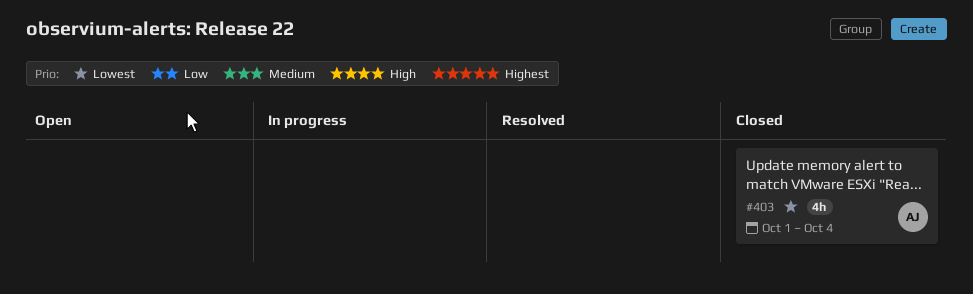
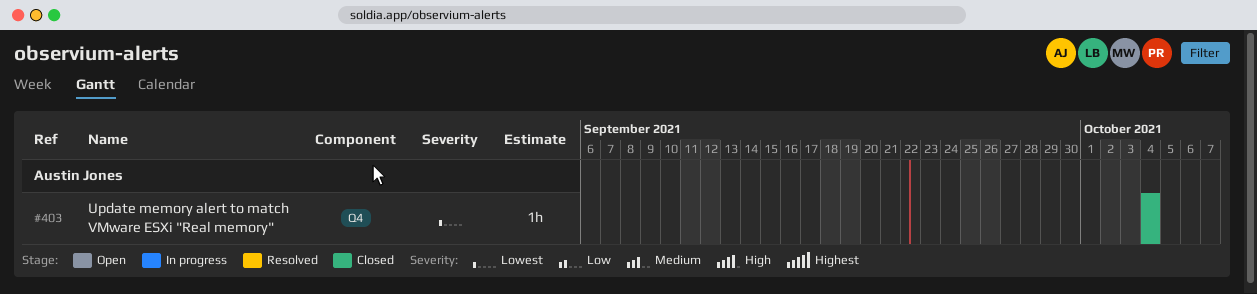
#403, estimate: 4h -> 1h
#403, start: Oct 1 -> Oct 4

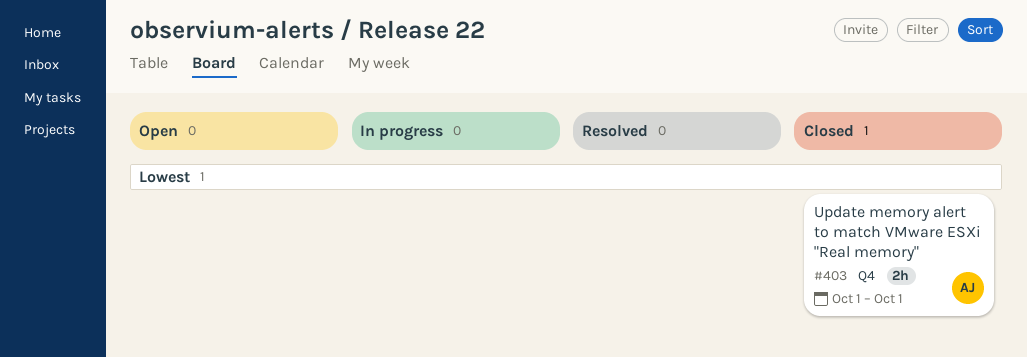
#403, estimate: 1h -> 2h
#403, start: Oct 4 -> Oct 1
#403, due: Oct 4 -> Oct 1

